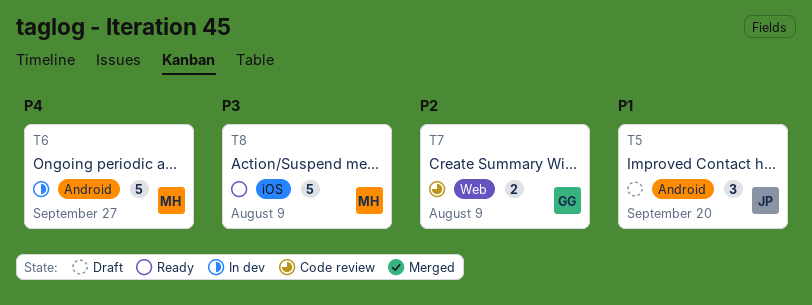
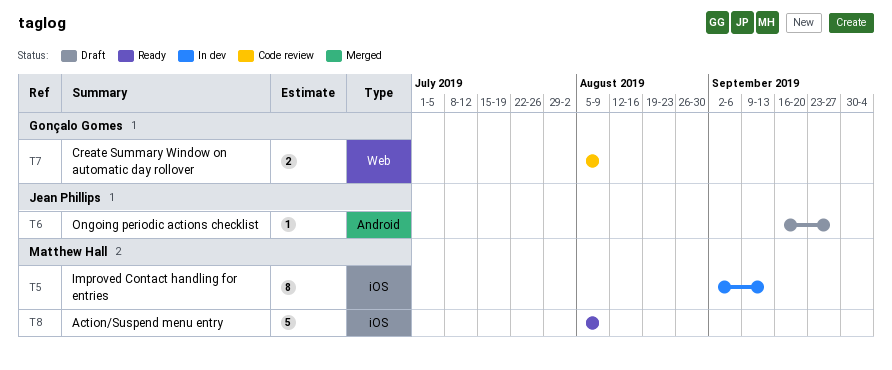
T5, status: Draft -> In dev
T5, owner: Jean Phillips -> Matthew Hall
T5, label: Android -> iOS
T5, estimate: 3 -> 8
T5, due: Sep 20 -> Sep 13
T6, status: In dev -> Draft
T6, owner: Matthew Hall -> Jean Phillips
T6, estimate: 5 -> 1

